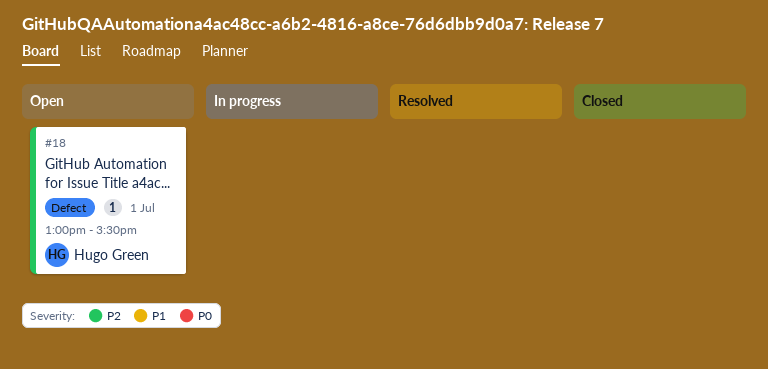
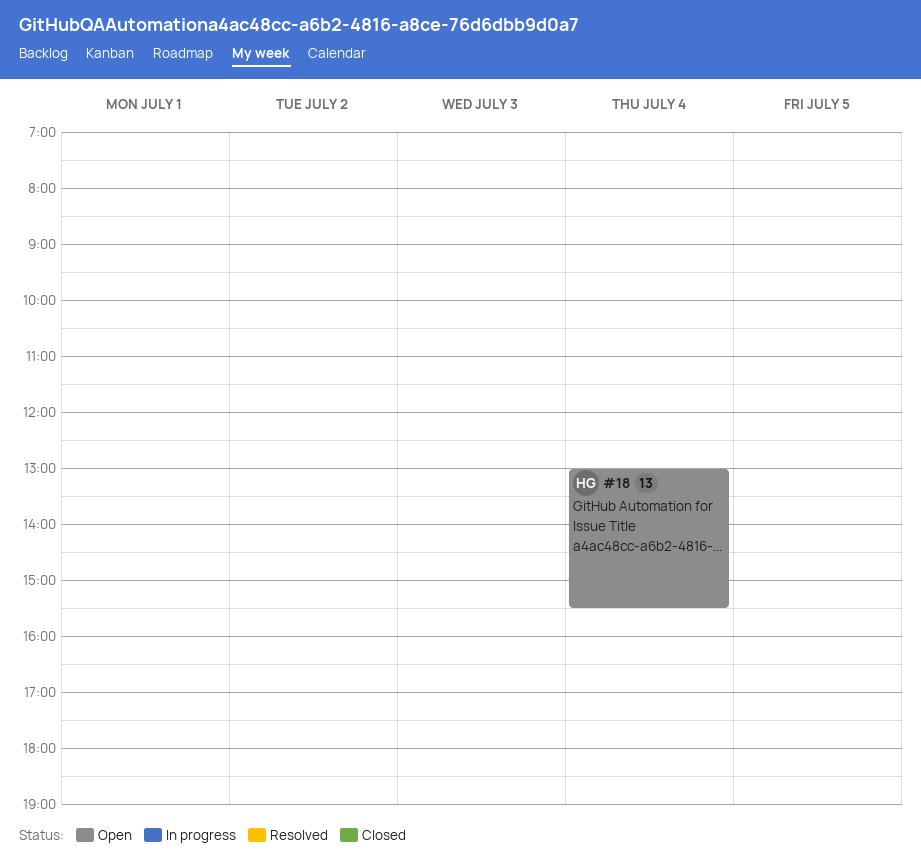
#18, estimate: 1 -> 13
#18, day: Jul 1 -> Jul 4

